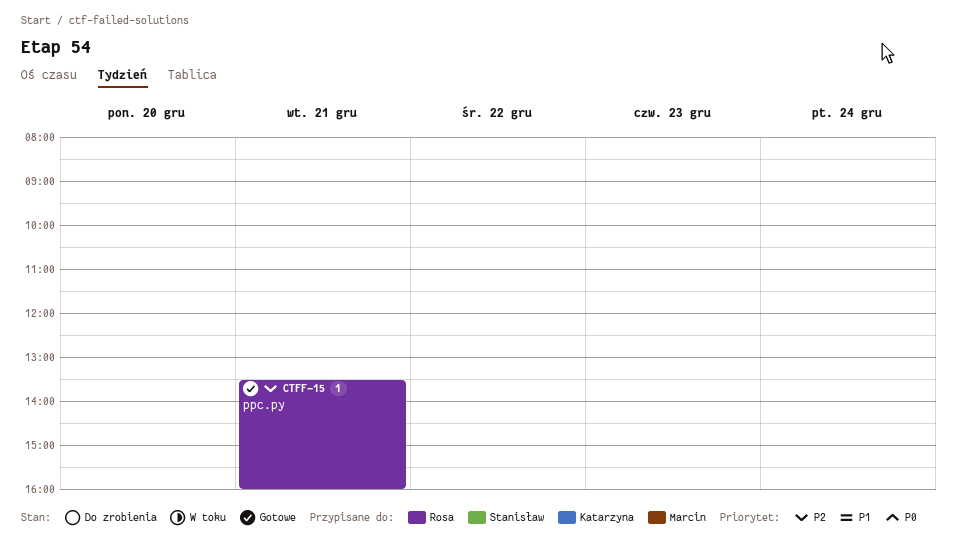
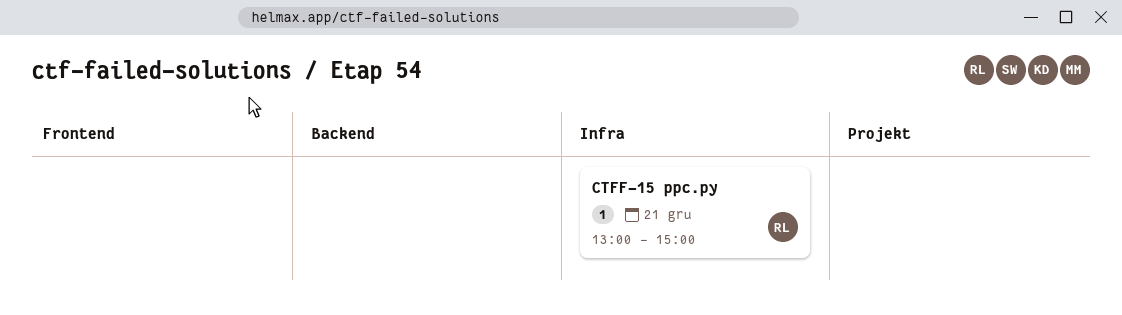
CTFF-15, begins: 13:30 -> 13:00
CTFF-15, ends: 16:00 -> 15:00

